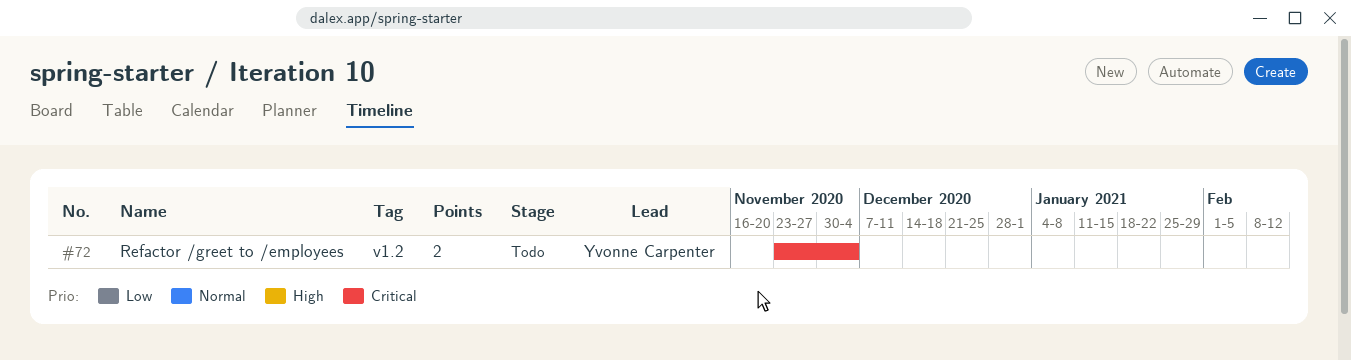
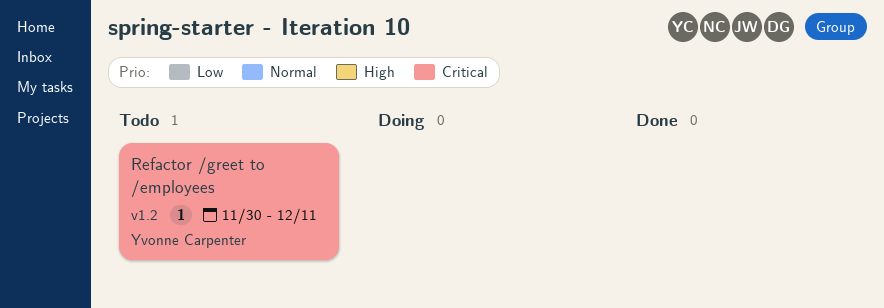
Refactor /greet to /employees, estimate: 2 -> 1
Refactor /greet to /employees, start: Nov 23 -> Nov 30
Refactor /greet to /employees, due: Dec 4 -> Dec 11

